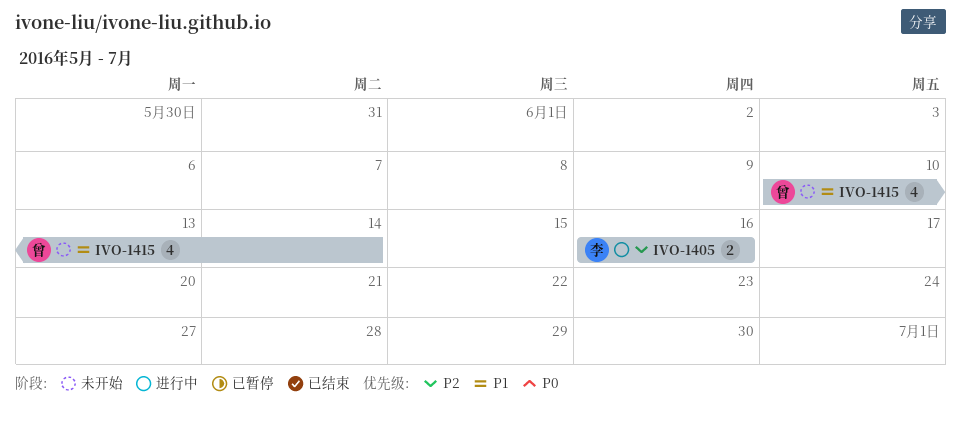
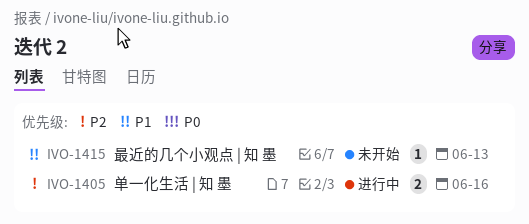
IVO-1415, estimate: 4 -> 1
IVO-1415, due: Jun 14 -> Jun 13

